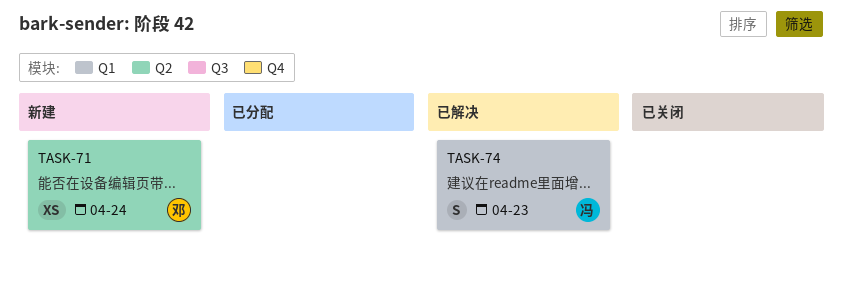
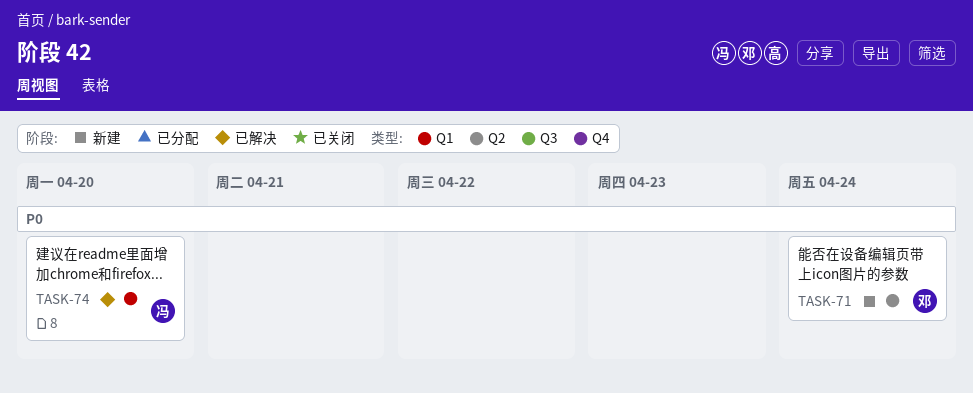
TASK-74, due: Apr 23 -> Apr 20

